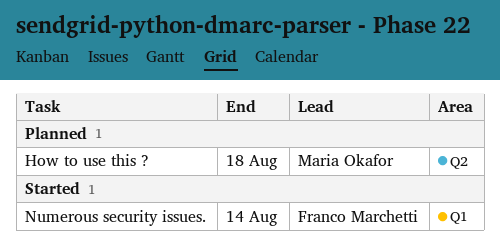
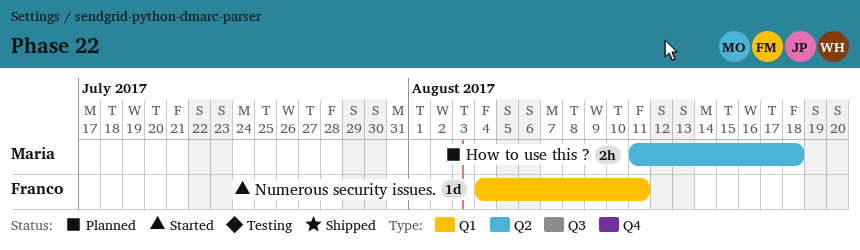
Numerous security issues., due: Aug 14 -> Aug 11

